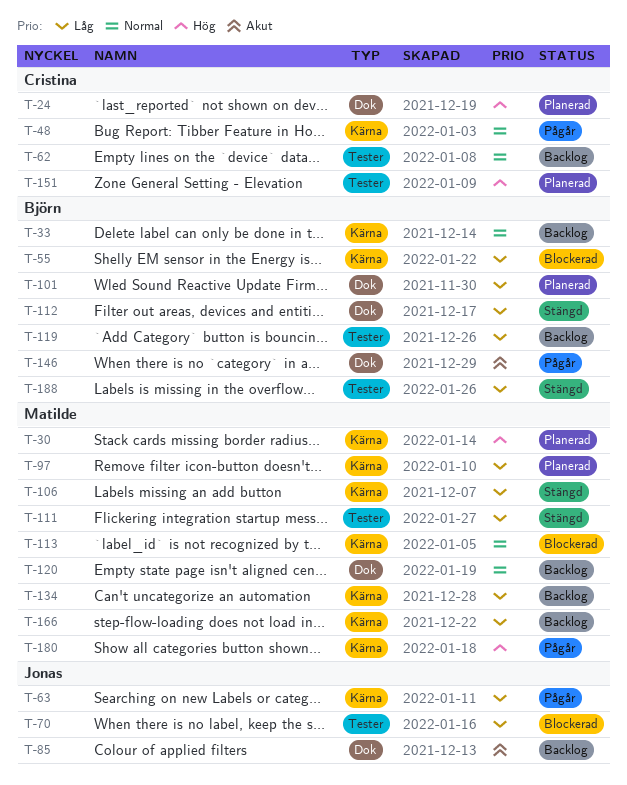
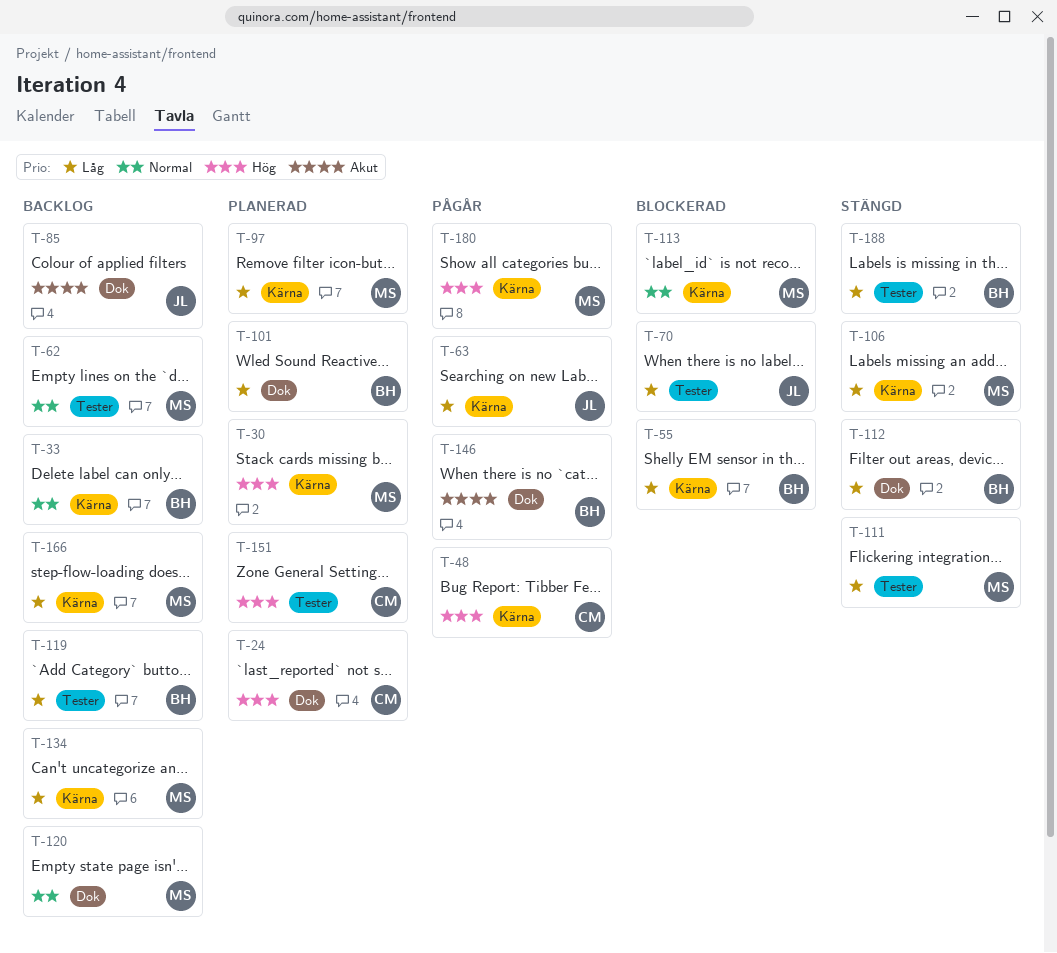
T-48, priority: Normal -> Hög
T-62, owner: Cristina -> Matilde

